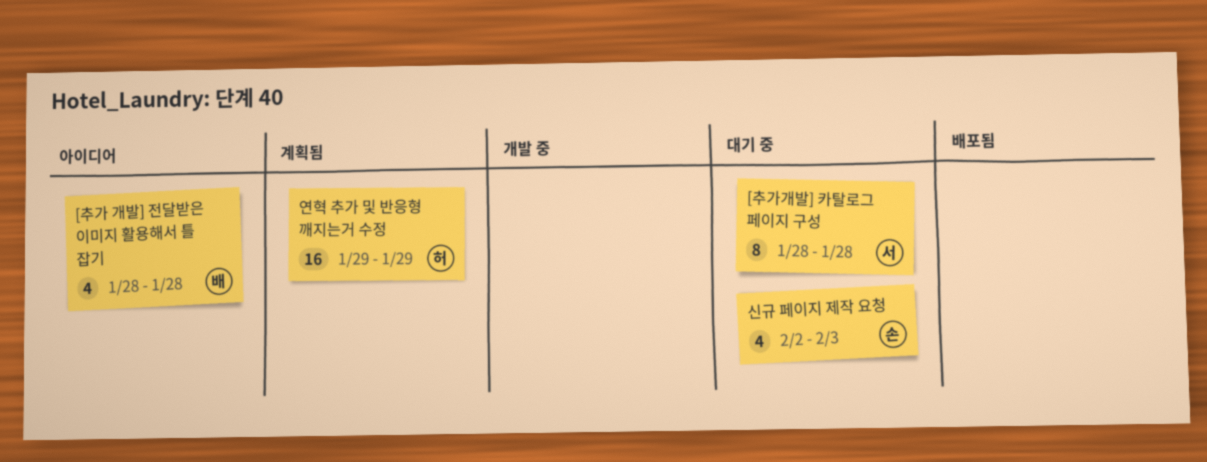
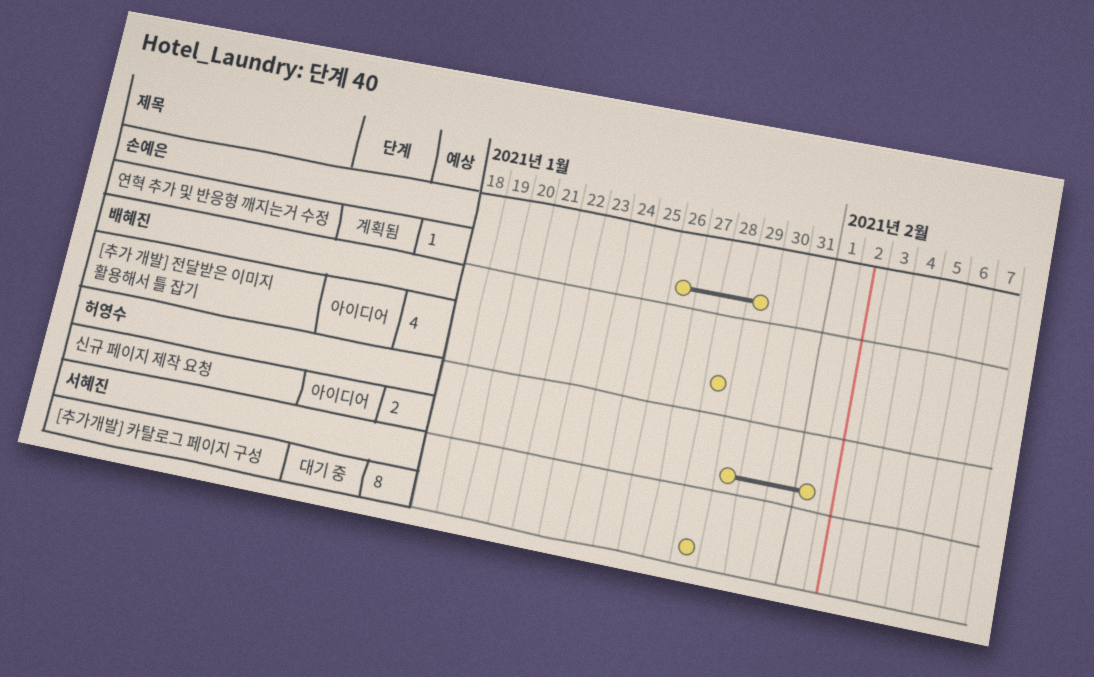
신규 페이지 제작 요청, status: 대기 중 -> 아이디어
신규 페이지 제작 요청, owner: 손예은 -> 허영수
신규 페이지 제작 요청, estimate: 4 -> 2
신규 페이지 제작 요청, start: Feb 2 -> Jan 29
신규 페이지 제작 요청, due: Feb 3 -> Feb 1
연혁 추가 및 반응형 깨지는거 수정, owner: 허영수 -> 손예은
연혁 추가 및 반응형 깨지는거 수정, estimate: 16 -> 1
연혁 추가 및 반응형 깨지는거 수정, start: Jan 29 -> Jan 26

